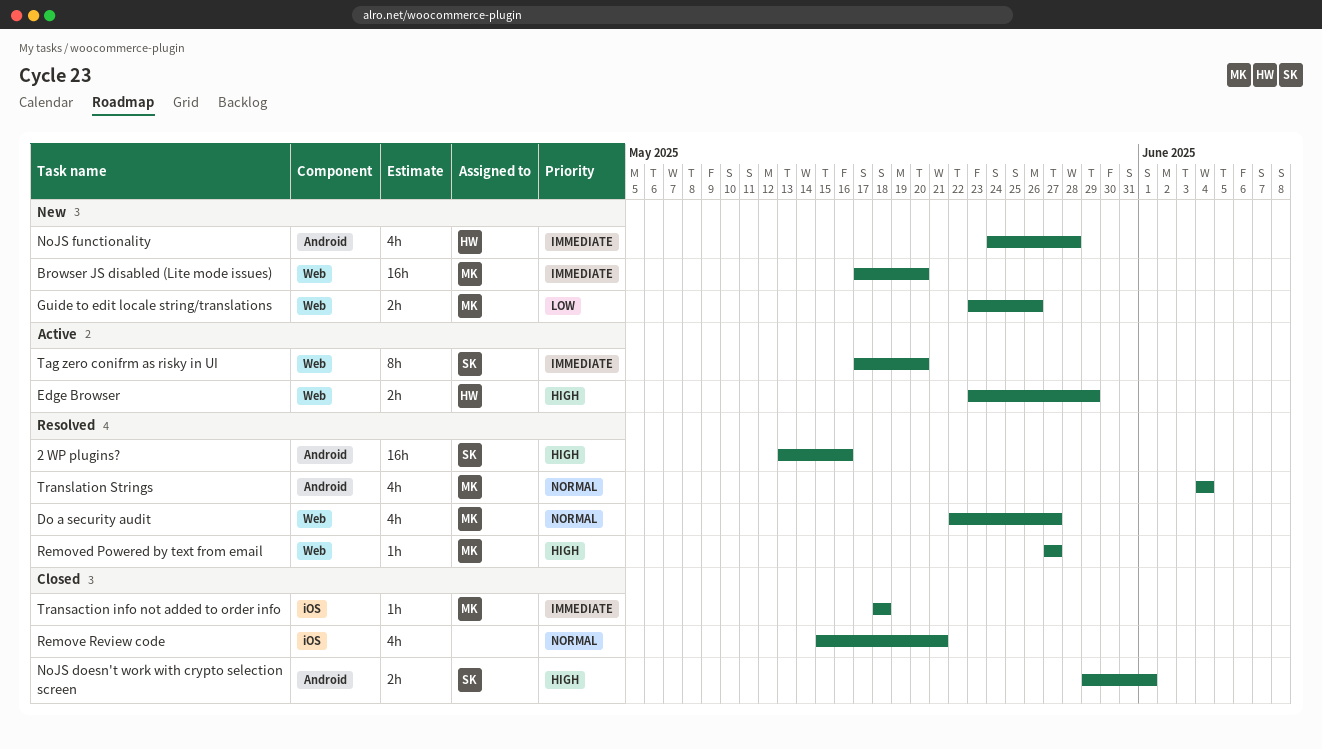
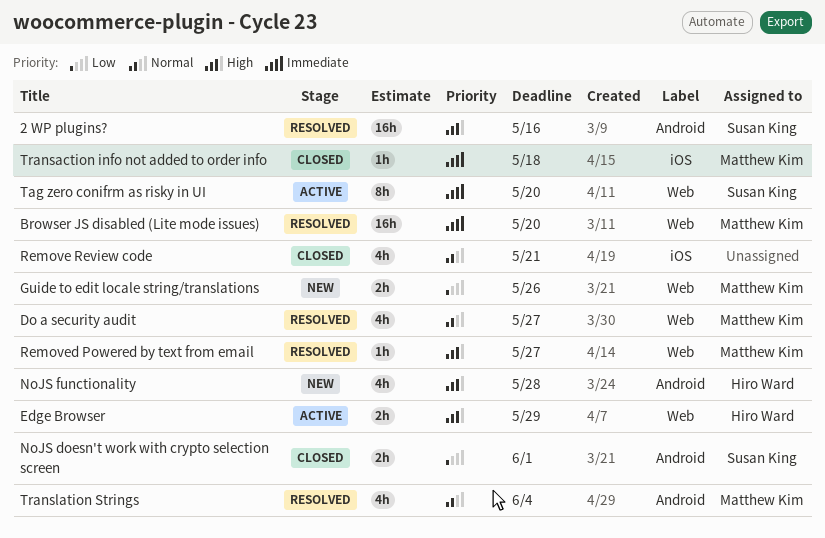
Browser JS disabled (Lite mode issues), status: New -> Resolved
NoJS doesn't work with crypto selection screen, priority: High -> Low
NoJS functionality, priority: Immediate -> High

